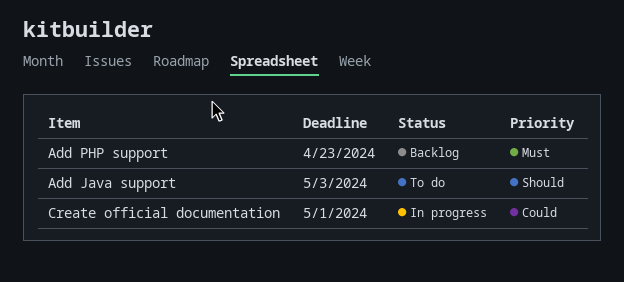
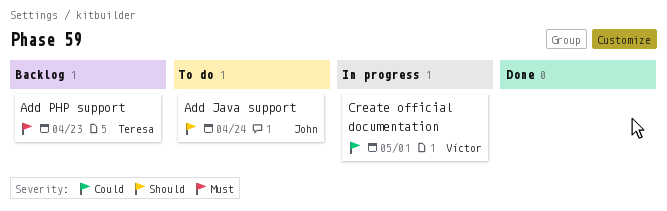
Add Java support, due: May 3 -> Apr 24

